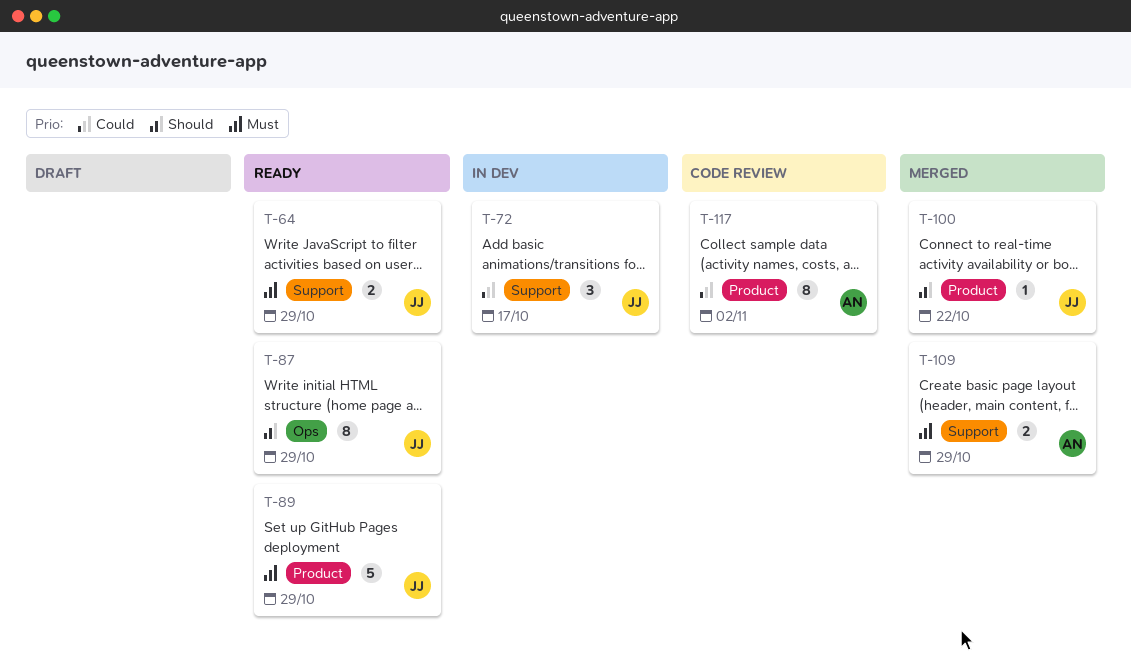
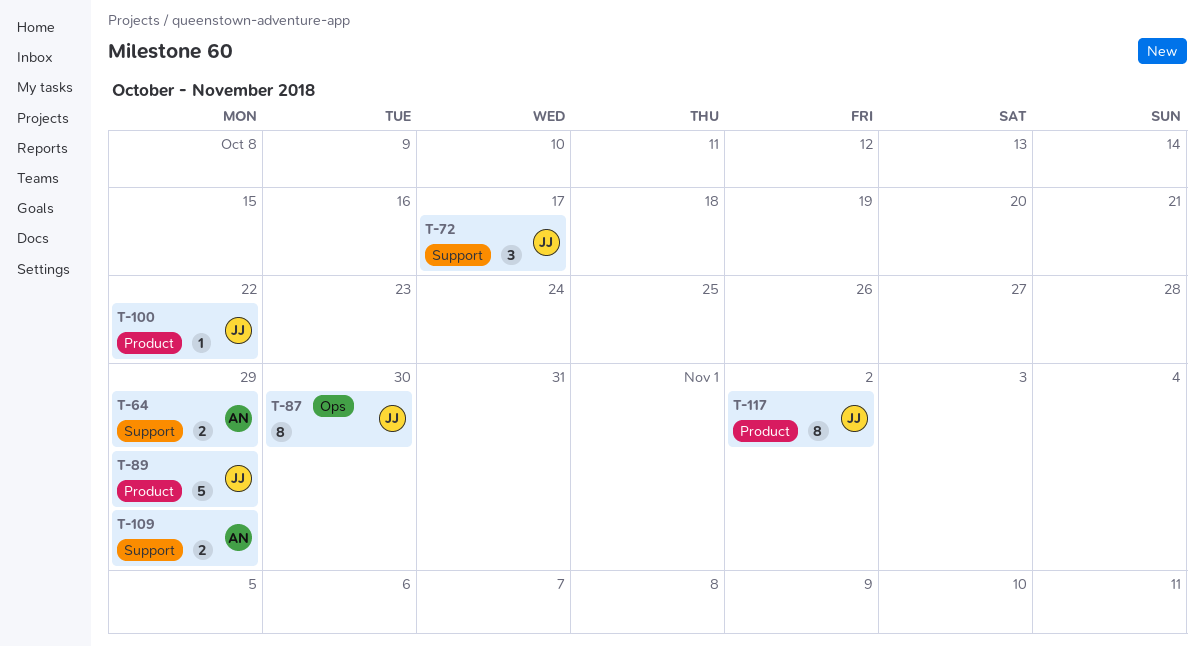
T-64, owner: JJ -> AN
T-87, due: Oct 29 -> Oct 30
T-117, owner: AN -> JJ

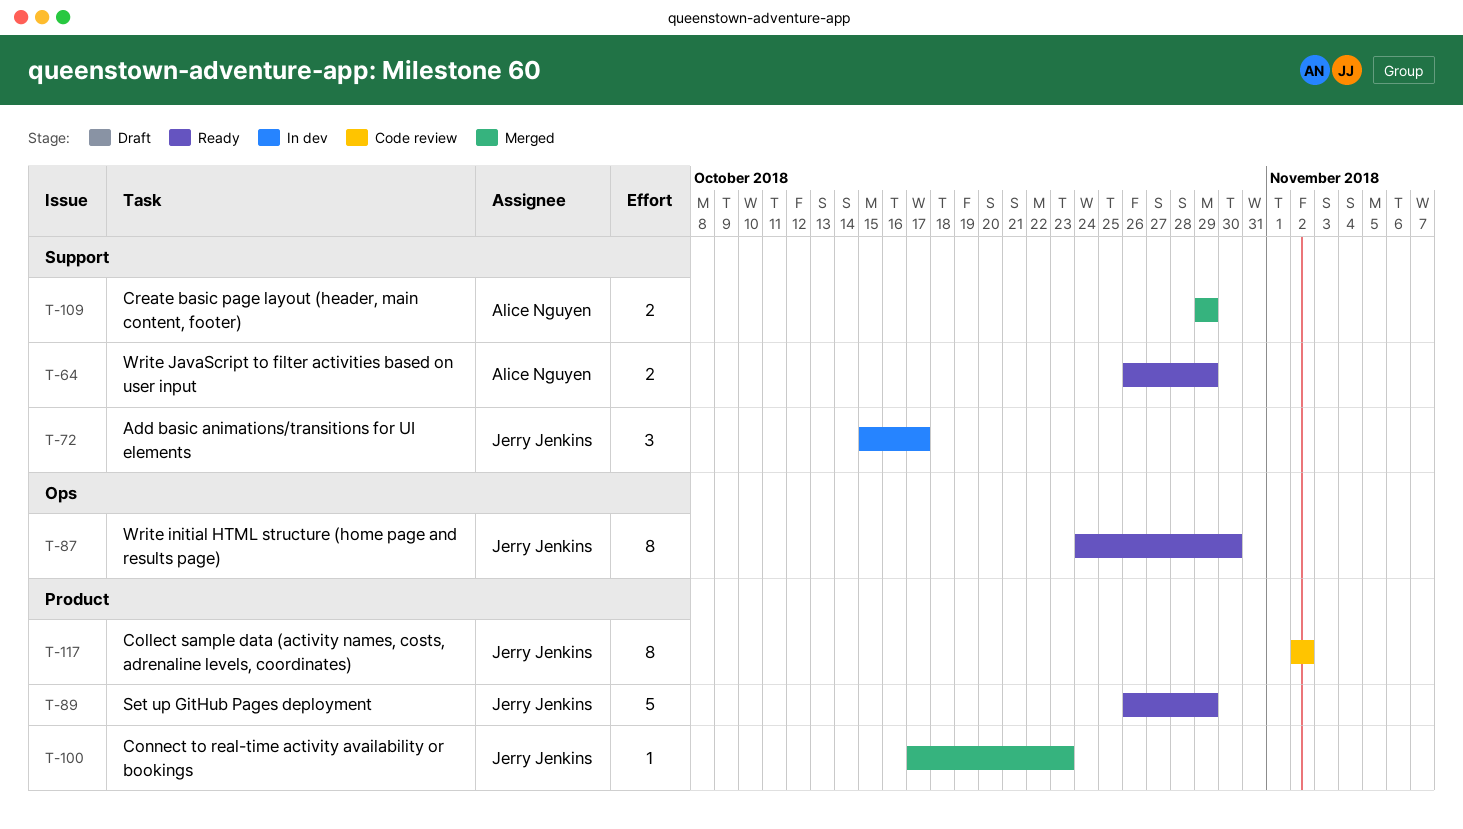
T-100, due: Oct 22 -> Oct 23

